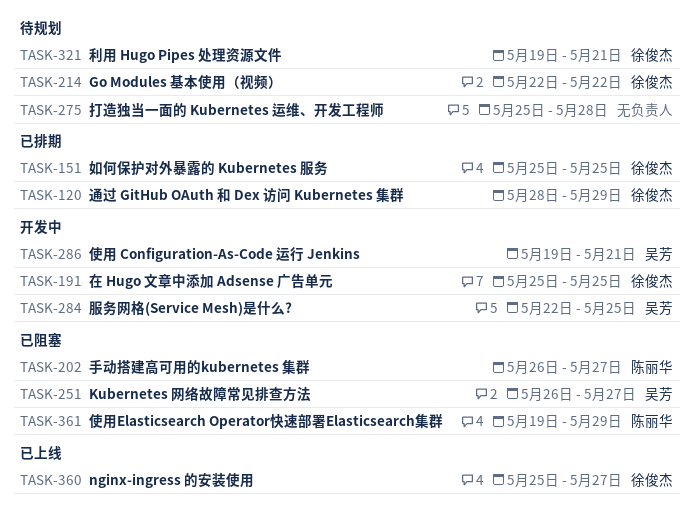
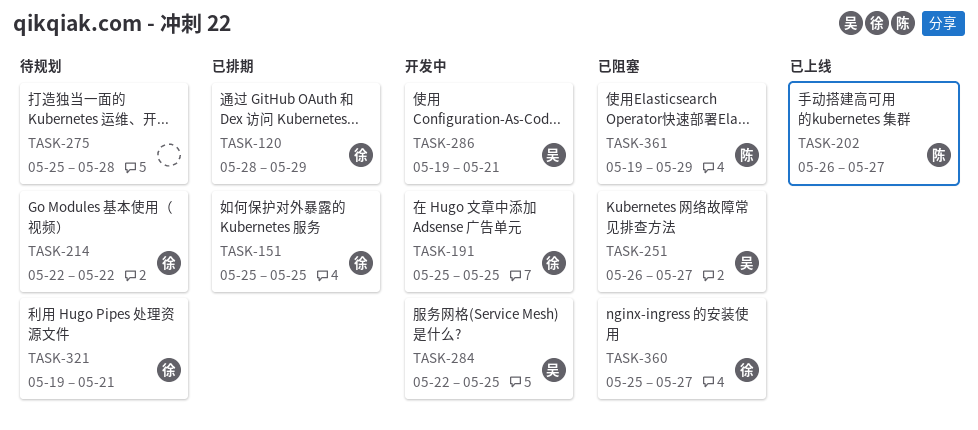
TASK-202, status: 已阻塞 -> 已上线
TASK-360, status: 已上线 -> 已阻塞

